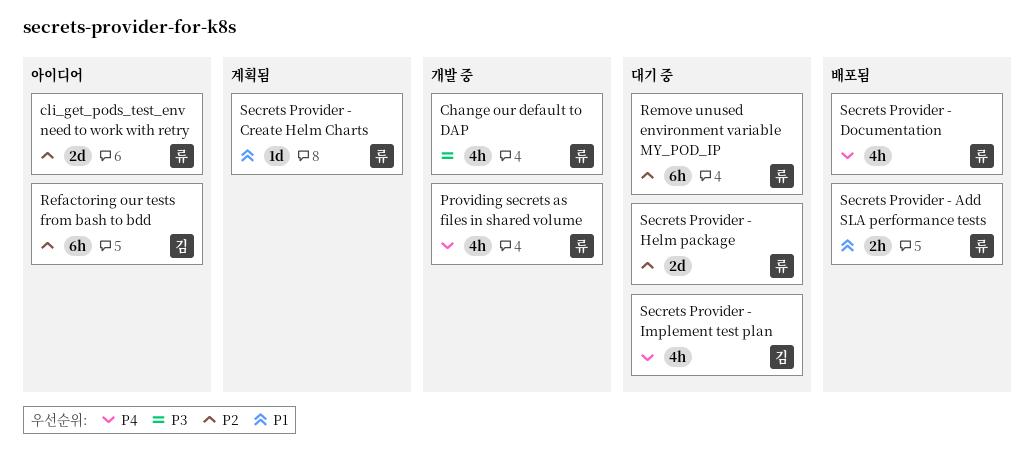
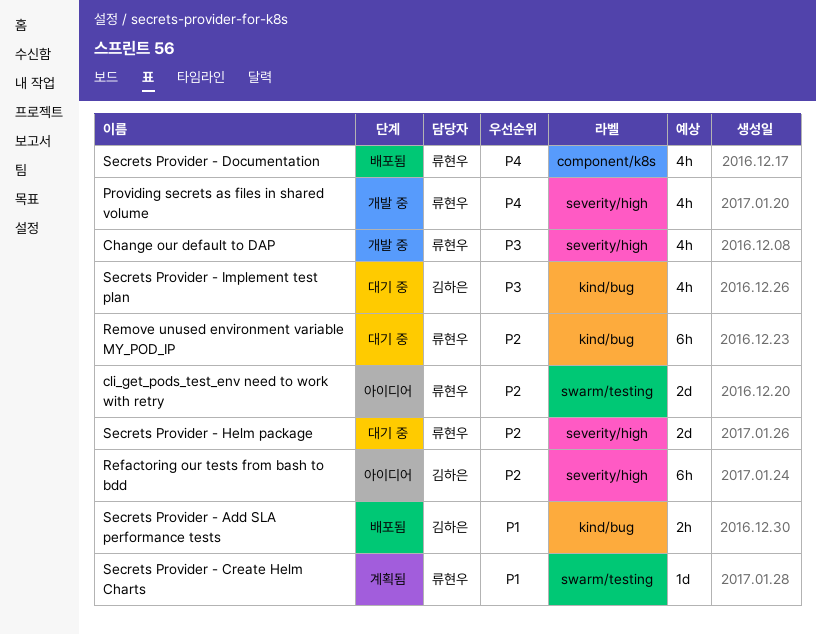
Secrets Provider - Add SLA performance tests, owner: 류현우 -> 김하은
Secrets Provider - Implement test plan, priority: P4 -> P3

